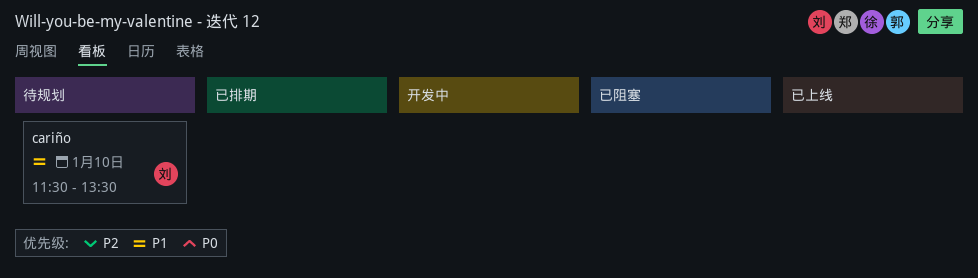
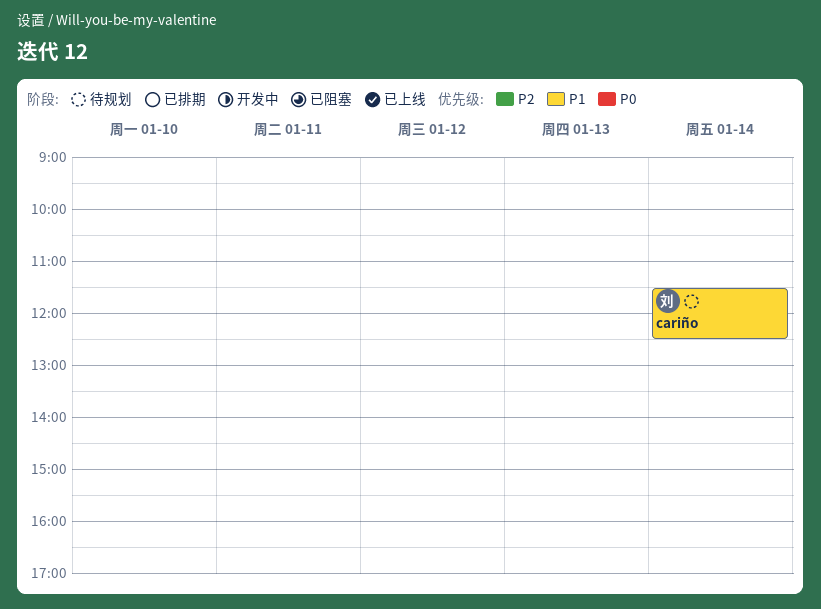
cariño, day: Jan 10 -> Jan 14
cariño, ends: 13:30 -> 12:30

